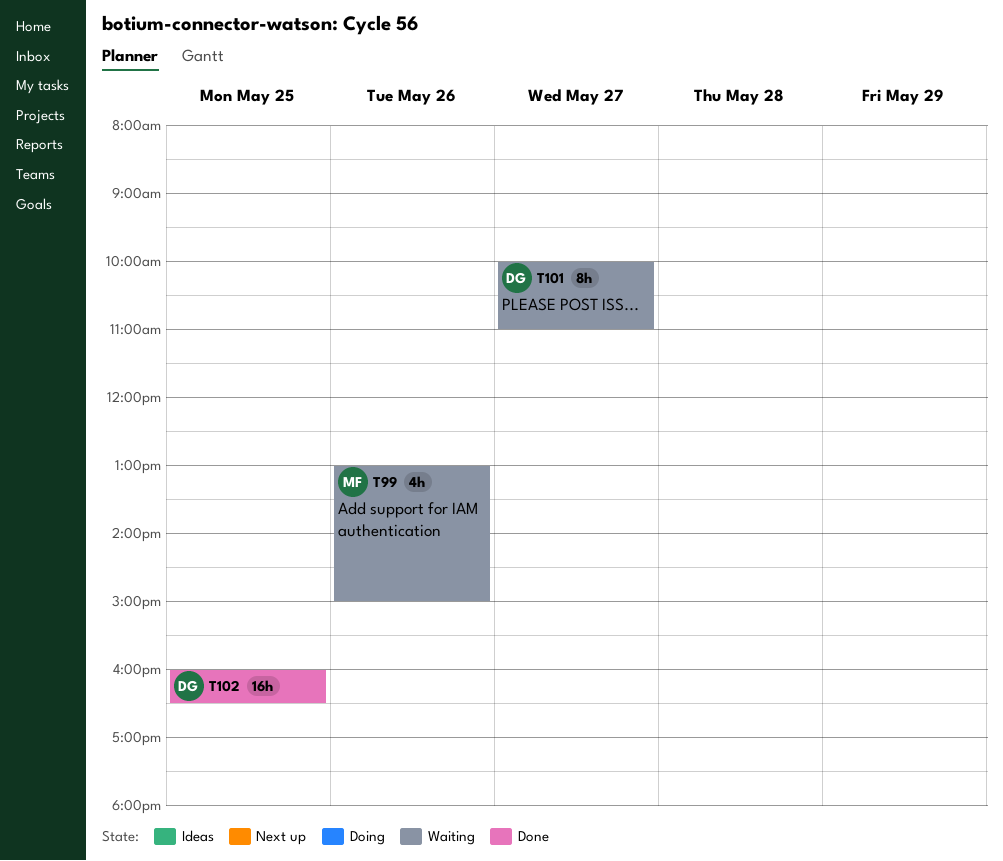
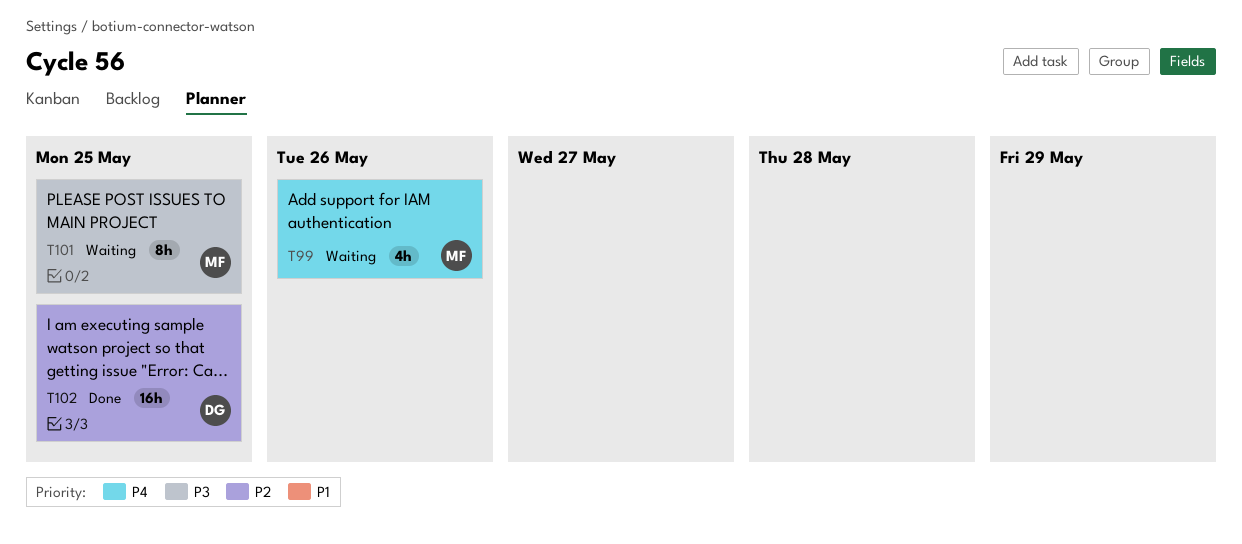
T101, owner: DG -> MF
T101, day: May 27 -> May 25

